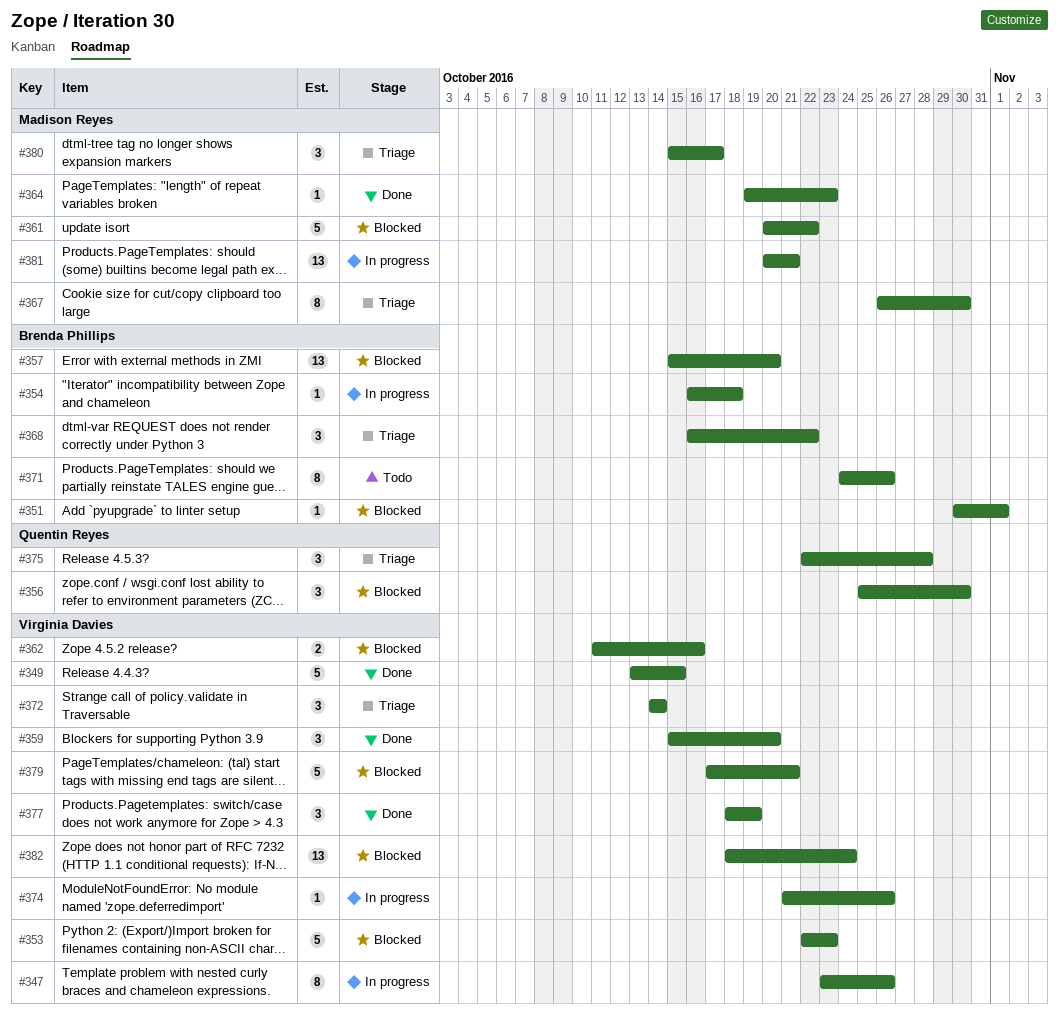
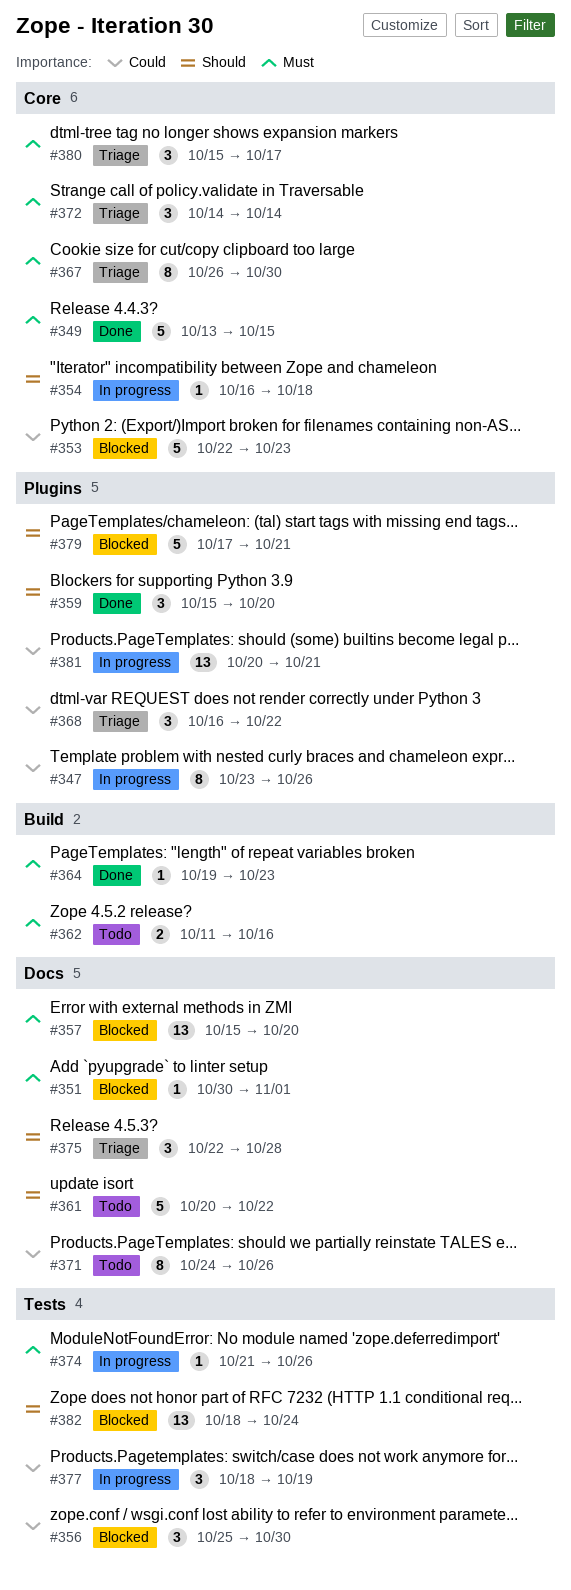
#361, status: Blocked -> Todo
#362, status: Blocked -> Todo
#377, status: Done -> In progress

